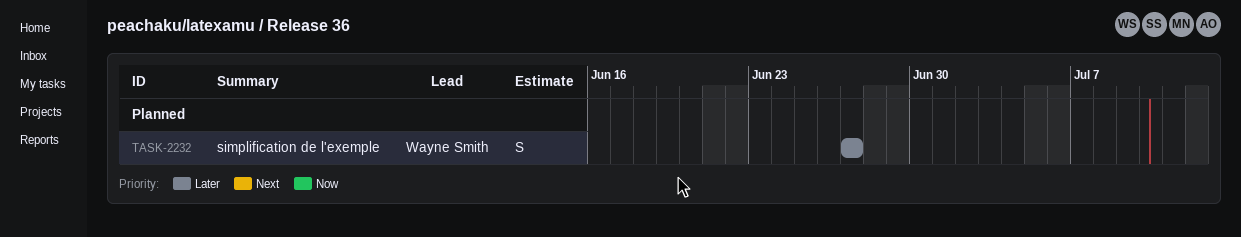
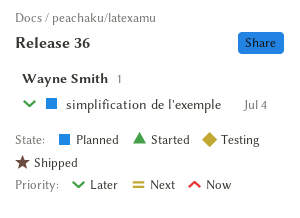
simplification de l'exemple, due: Jun 27 -> Jul 4

